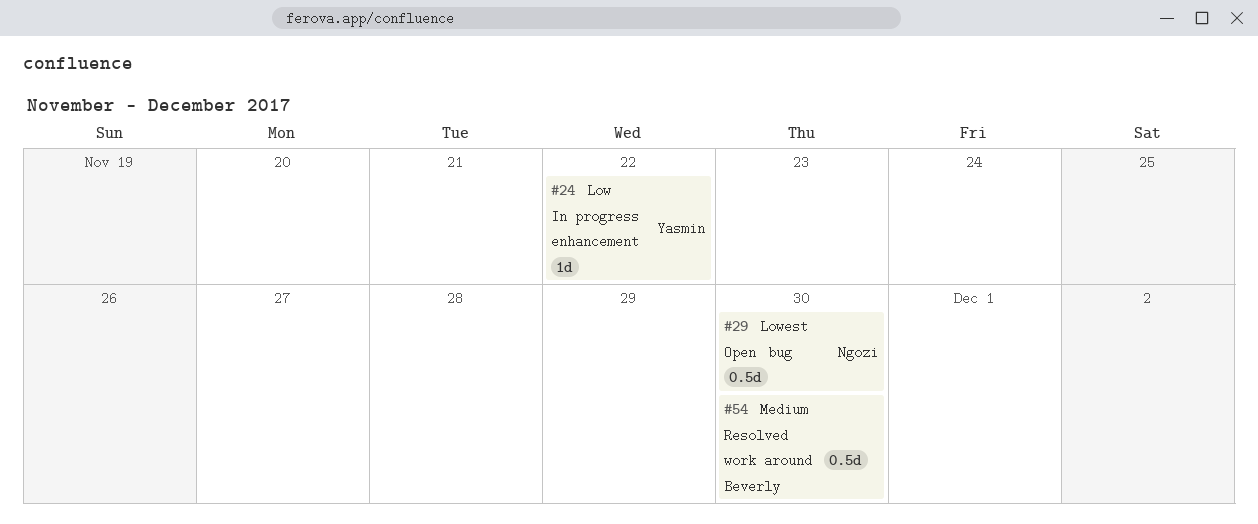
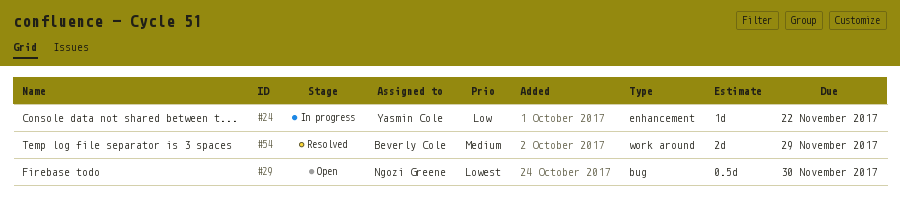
#54, estimate: 0.5d -> 2d
#54, due: Nov 30 -> Nov 29

